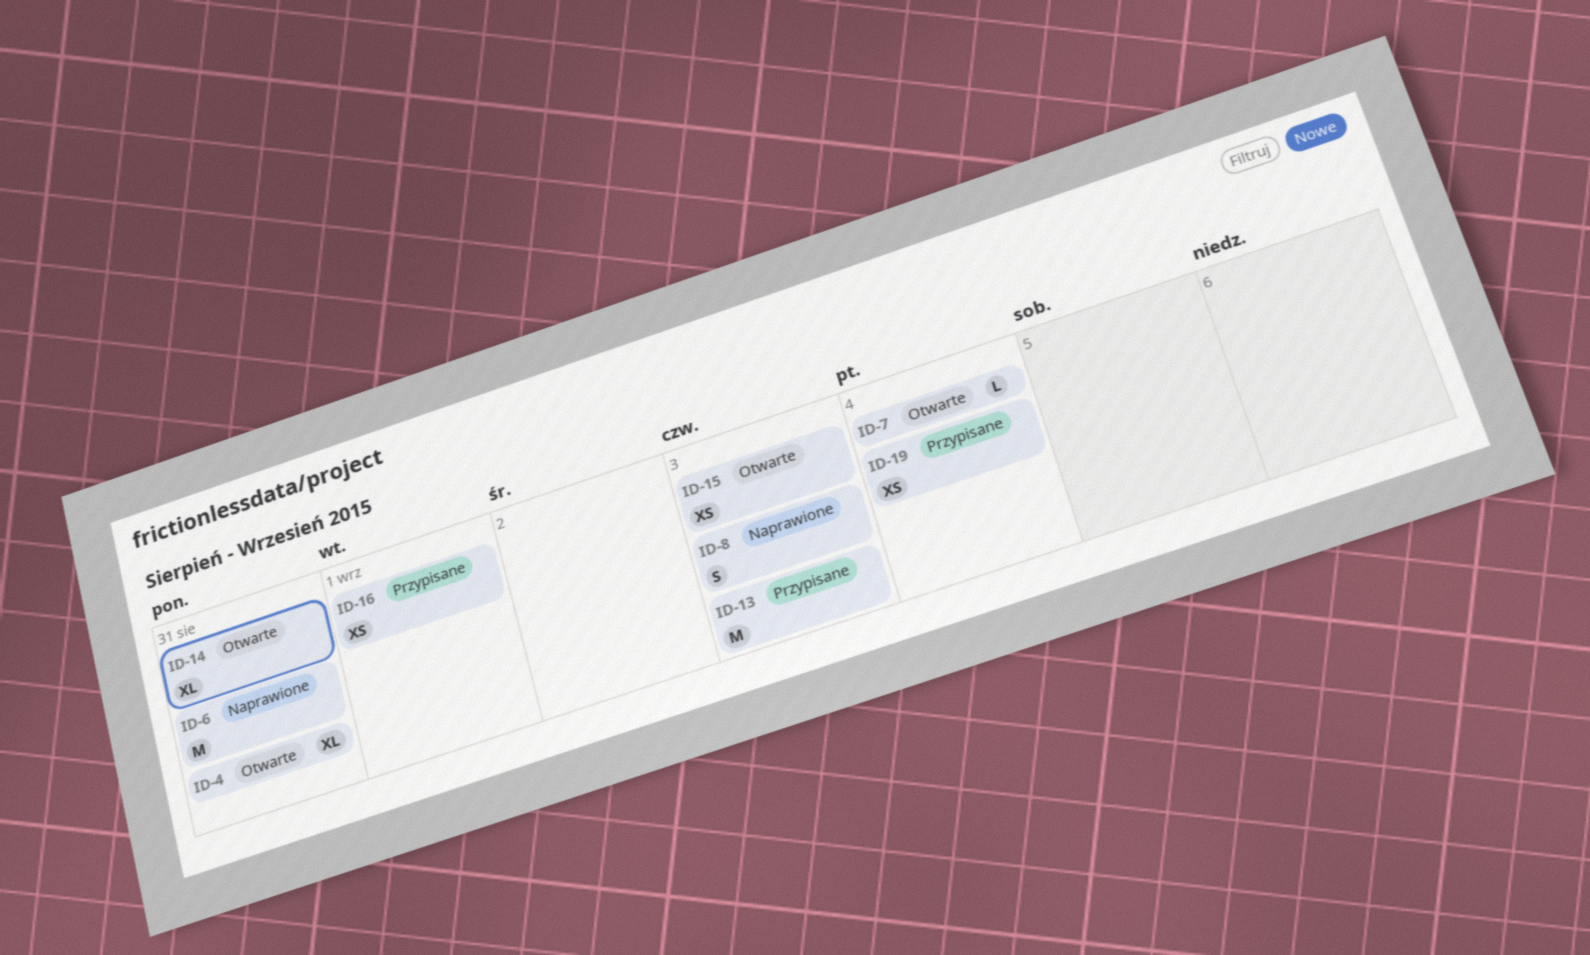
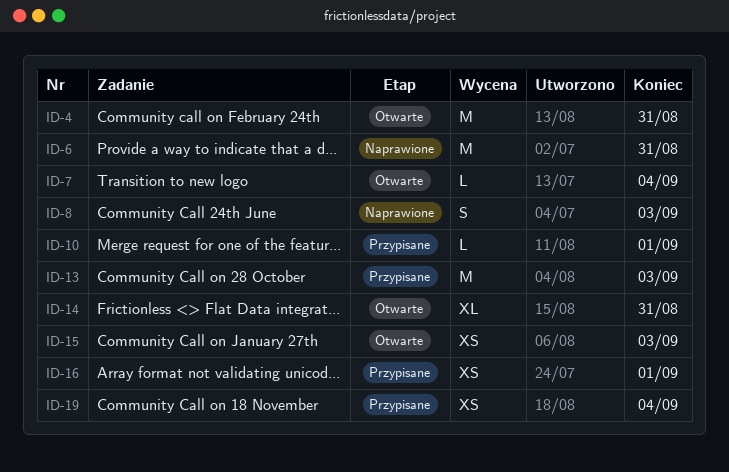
ID-4, estimate: XL -> M
ID-10: none -> present

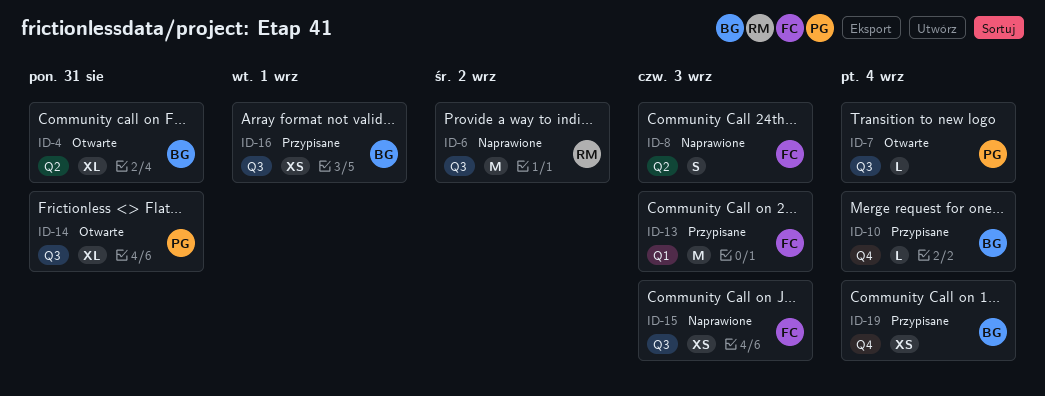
ID-4, estimate: M -> XL
ID-6, due: Aug 31 -> Sep 2
ID-10, due: Sep 1 -> Sep 4
ID-15, status: Otwarte -> Naprawione

